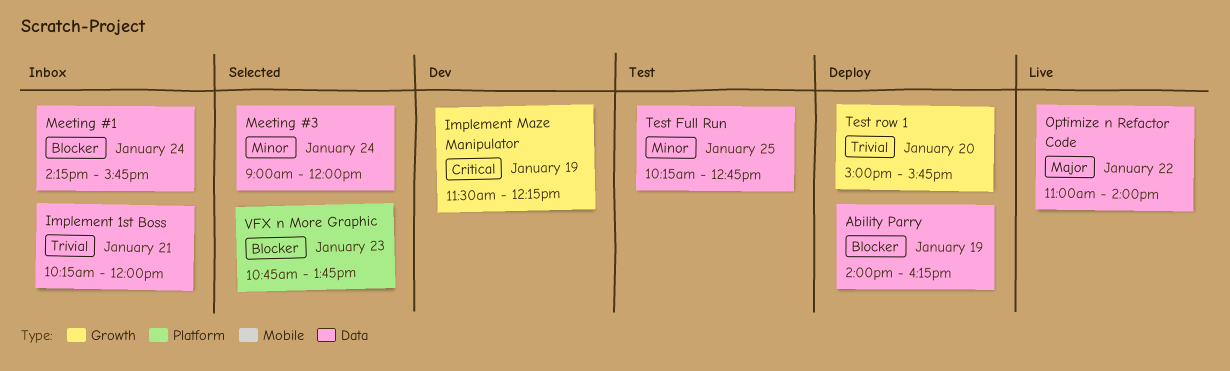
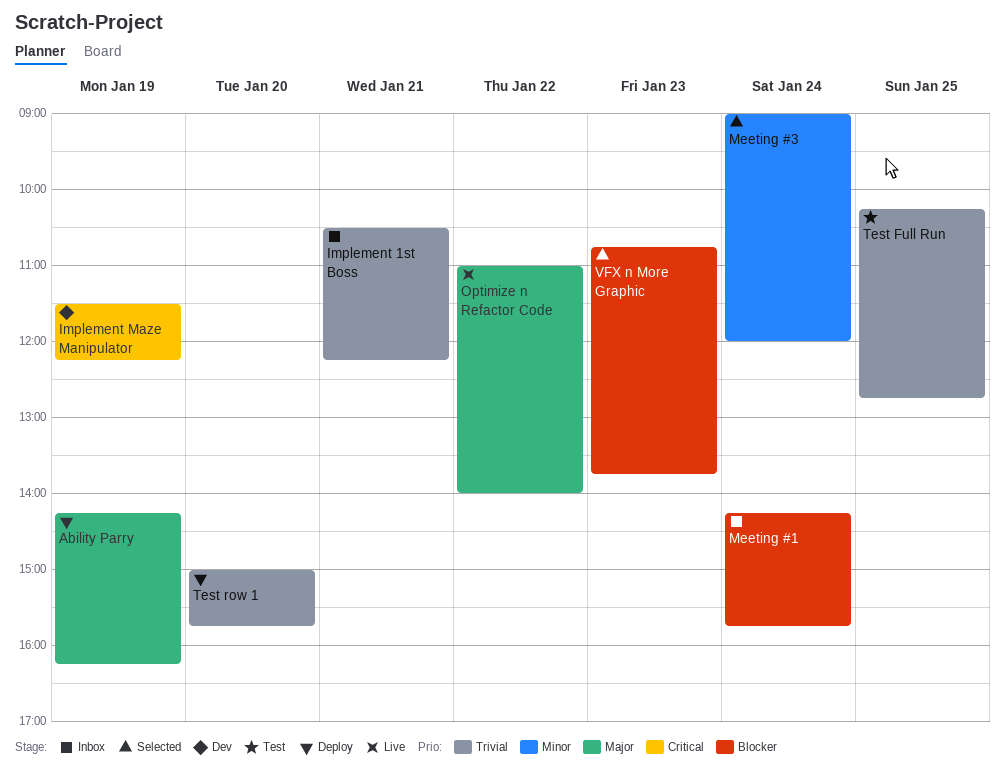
Ability Parry, priority: Blocker -> Major
Ability Parry, begins: 14:00 -> 14:15
Implement 1st Boss, begins: 10:15 -> 10:30
Implement 1st Boss, ends: 12:00 -> 12:15
Test Full Run, priority: Minor -> Trivial

